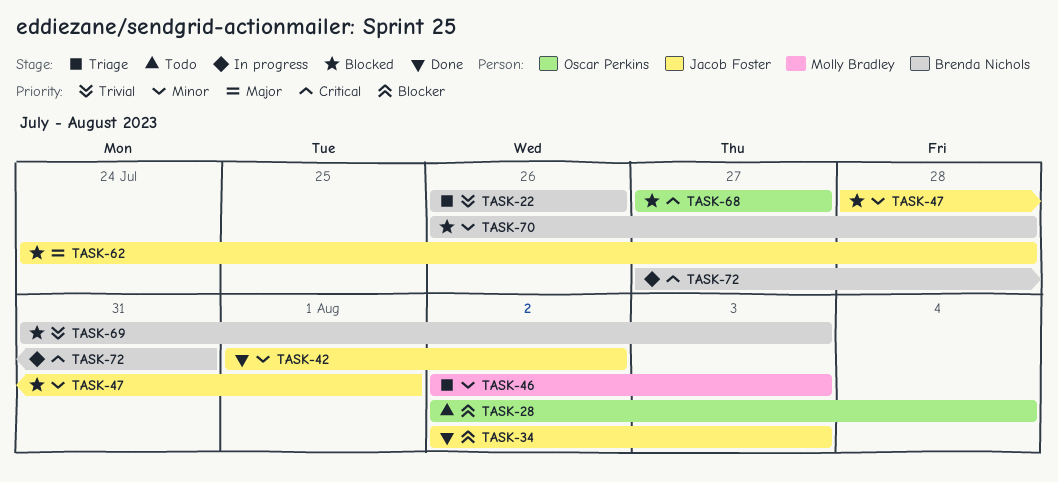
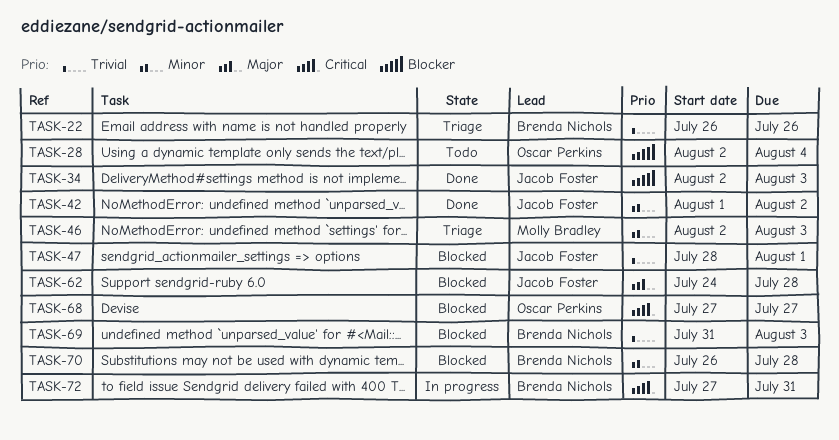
TASK-47, priority: Minor -> Trivial

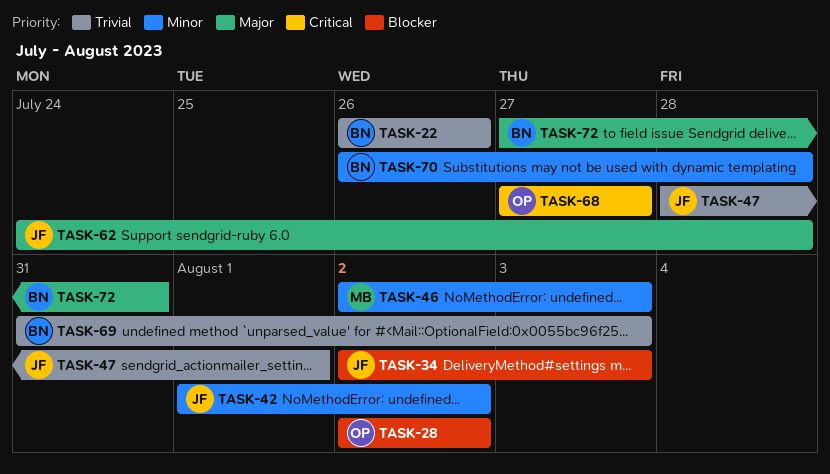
TASK-28, due: Aug 4 -> Aug 2
TASK-72, priority: Critical -> Major

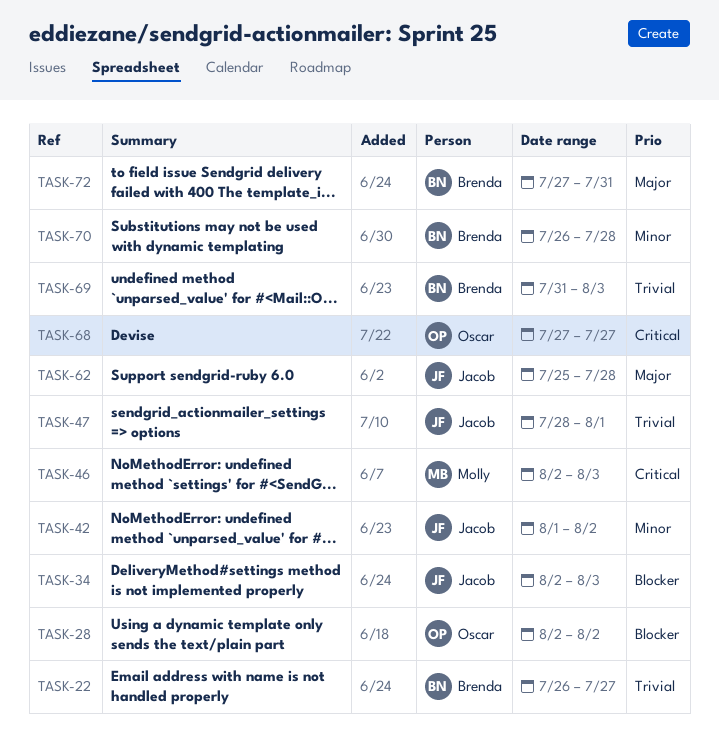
TASK-22, due: Jul 26 -> Jul 27
TASK-46, priority: Minor -> Critical
TASK-62, start: Jul 24 -> Jul 25

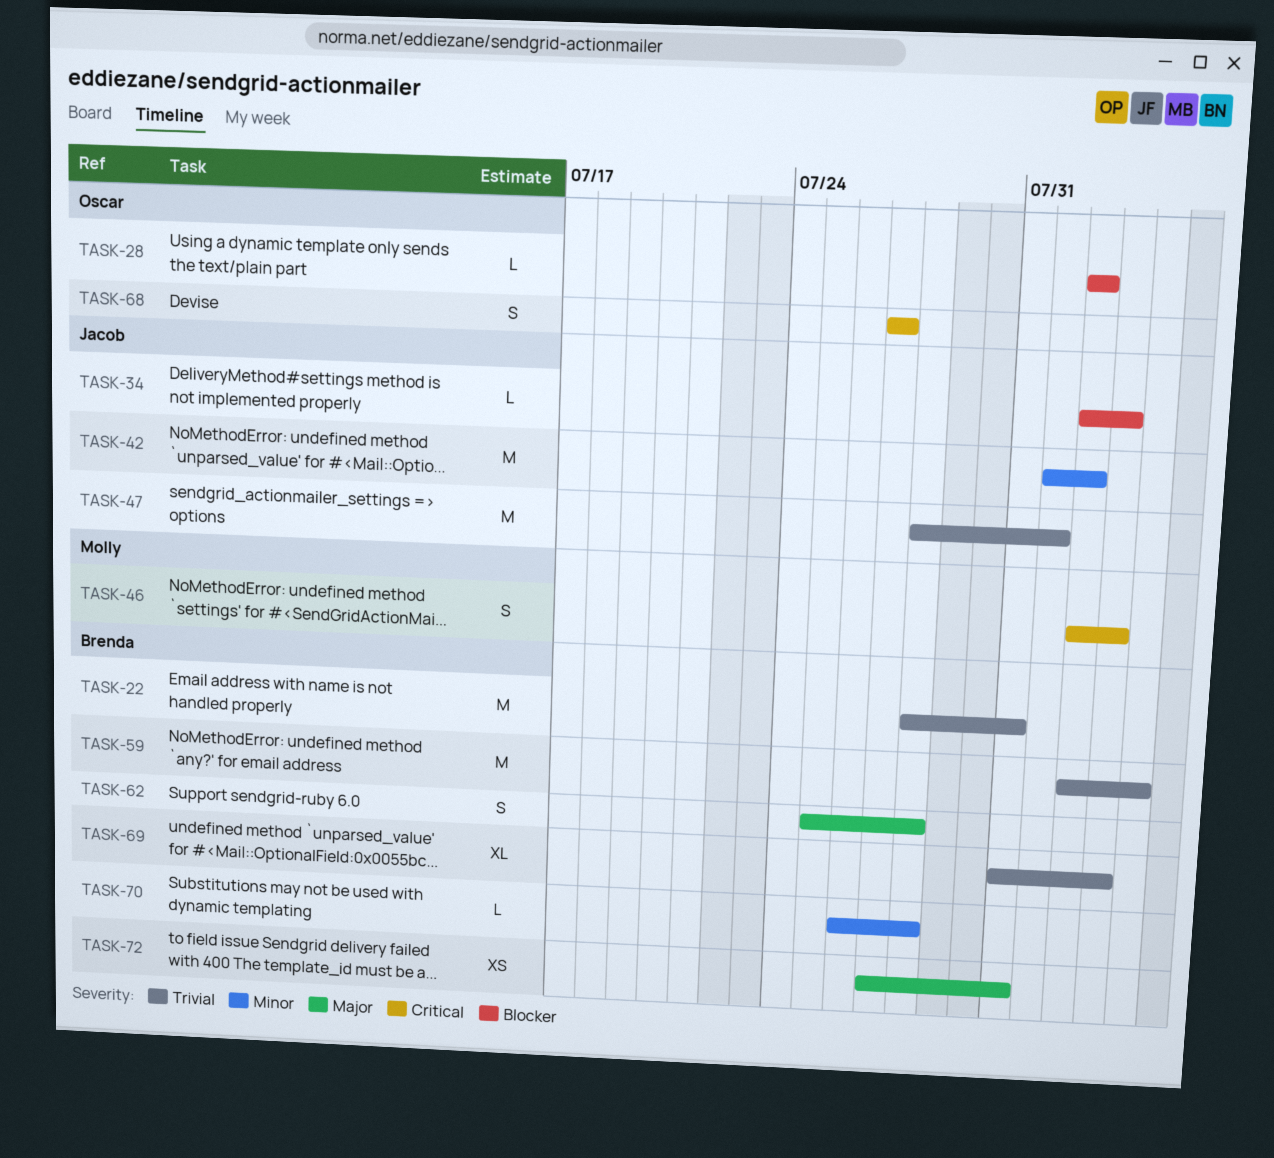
TASK-22, start: Jul 26 -> Jul 28
TASK-22, due: Jul 27 -> Jul 31
TASK-59: none -> present
TASK-62, owner: Jacob -> Brenda

